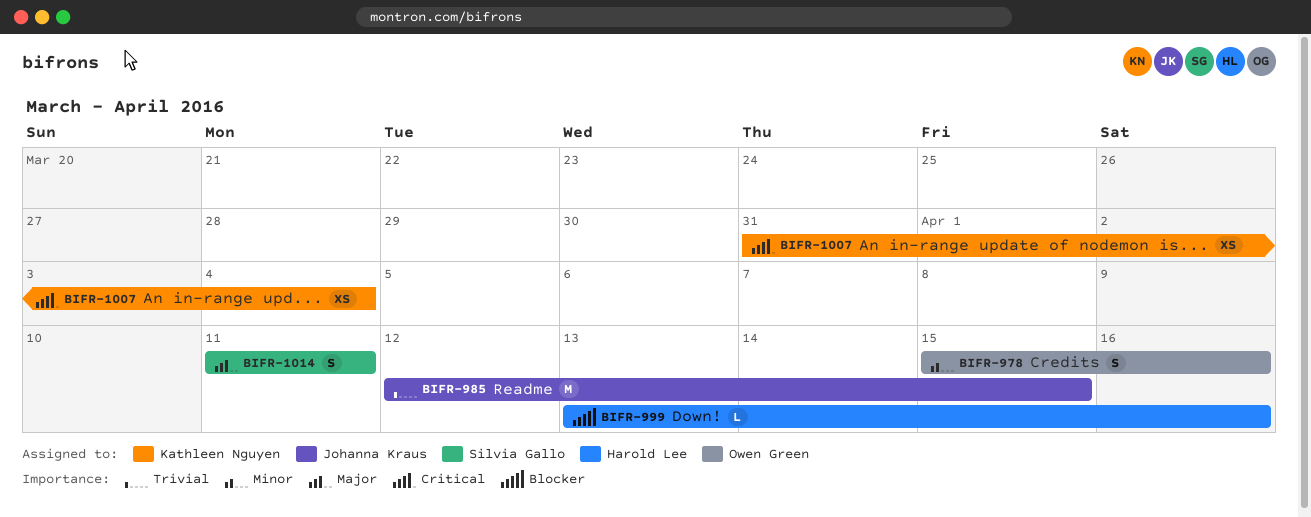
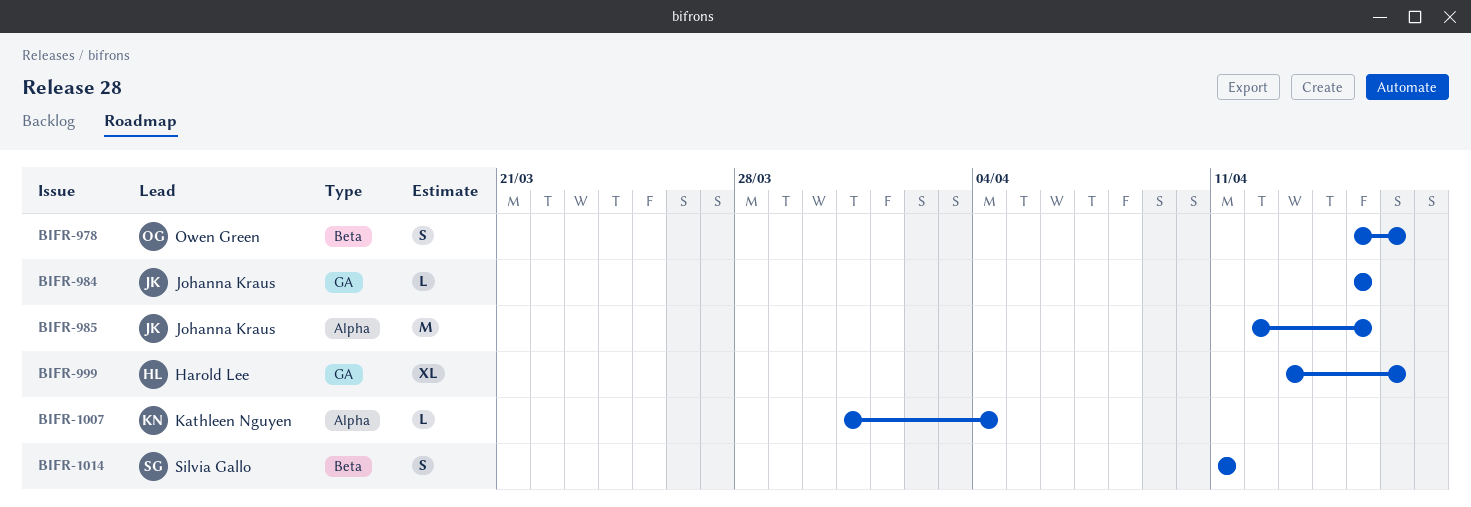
BIFR-984: none -> present
BIFR-999, estimate: L -> XL
BIFR-1007, estimate: XS -> L

